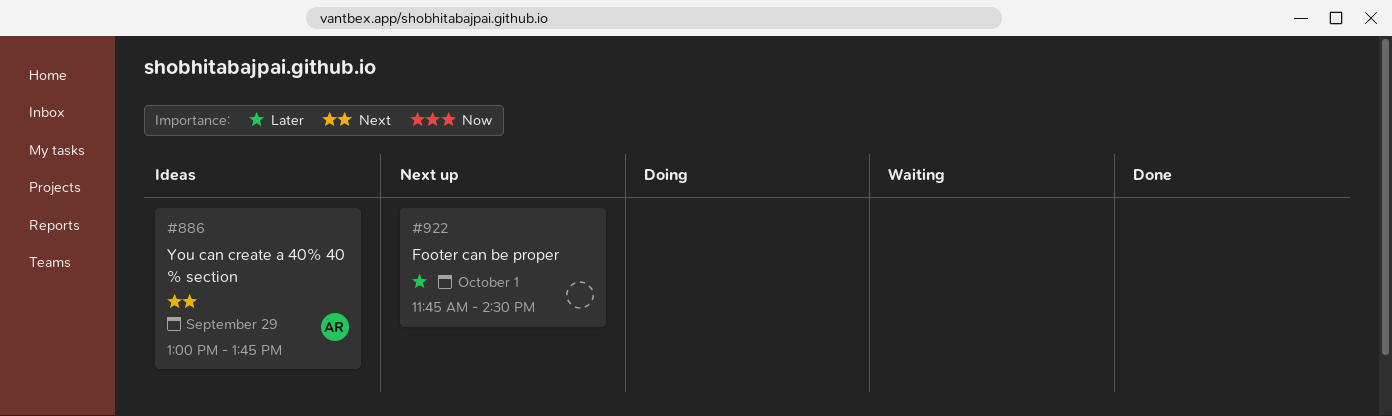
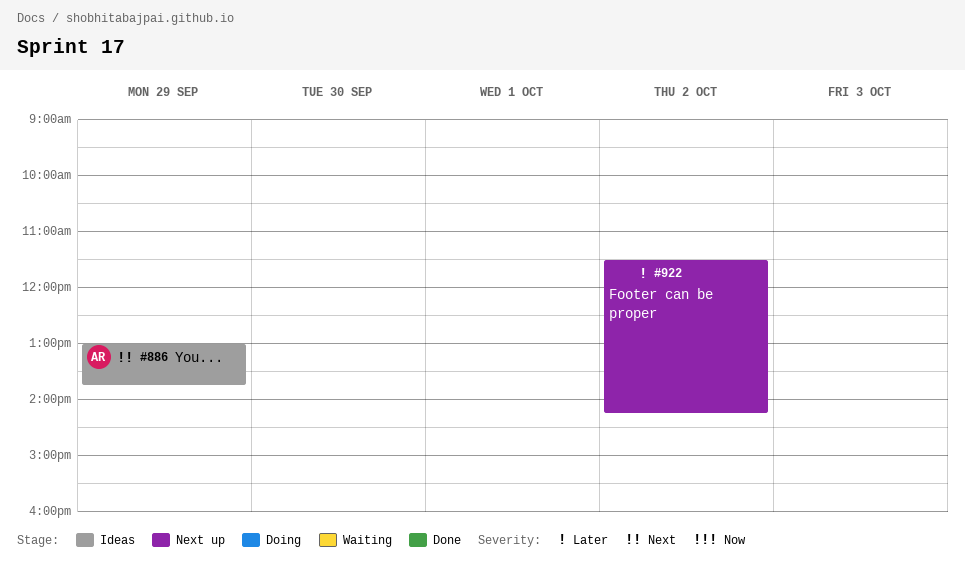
#922, day: Oct 1 -> Oct 2
#922, begins: 11:45 -> 11:30
#922, ends: 14:30 -> 14:15

